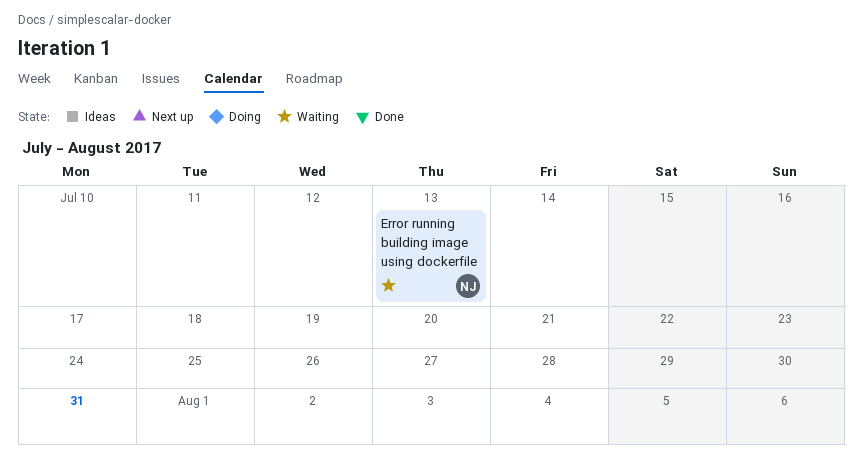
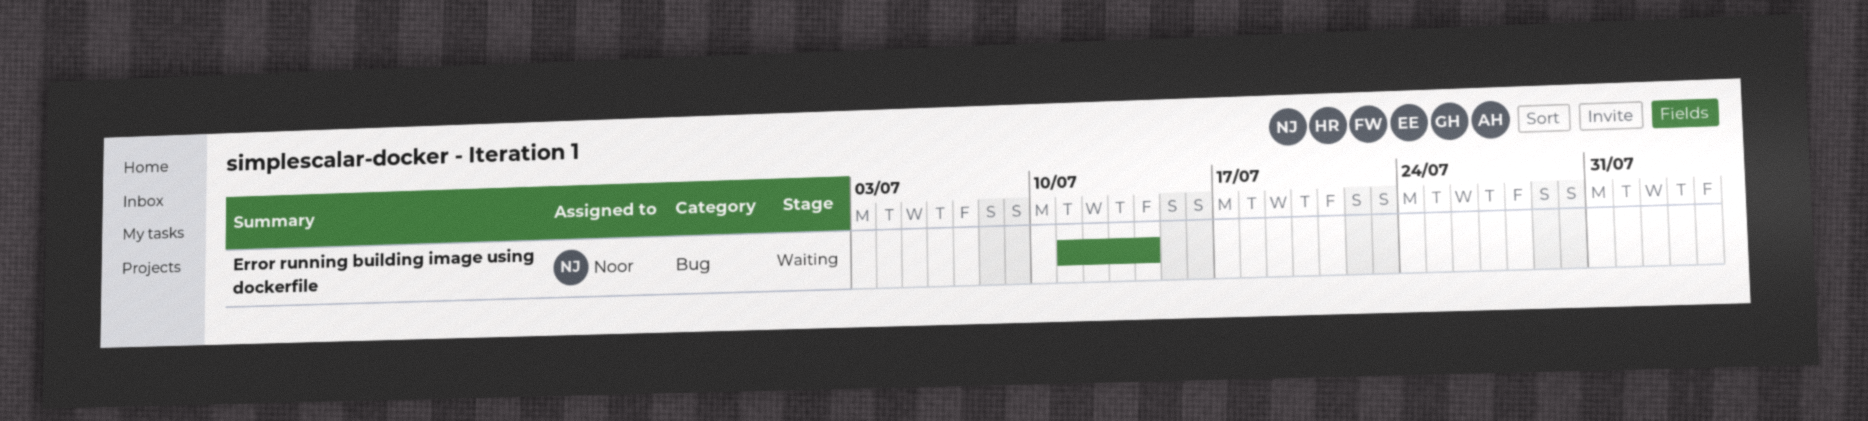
Error running building image using dockerfile, due: Jul 13 -> Jul 14

